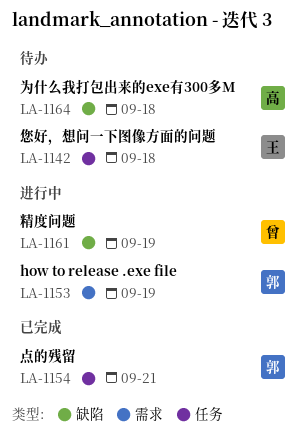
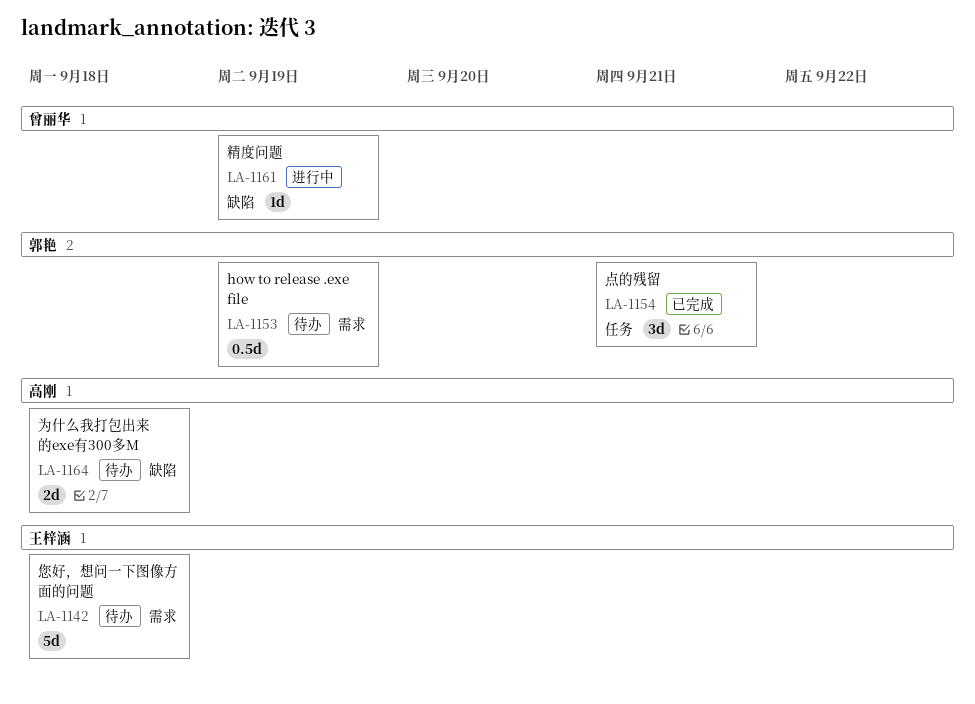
LA-1142, label: 任务 -> 需求
LA-1153, status: 进行中 -> 待办

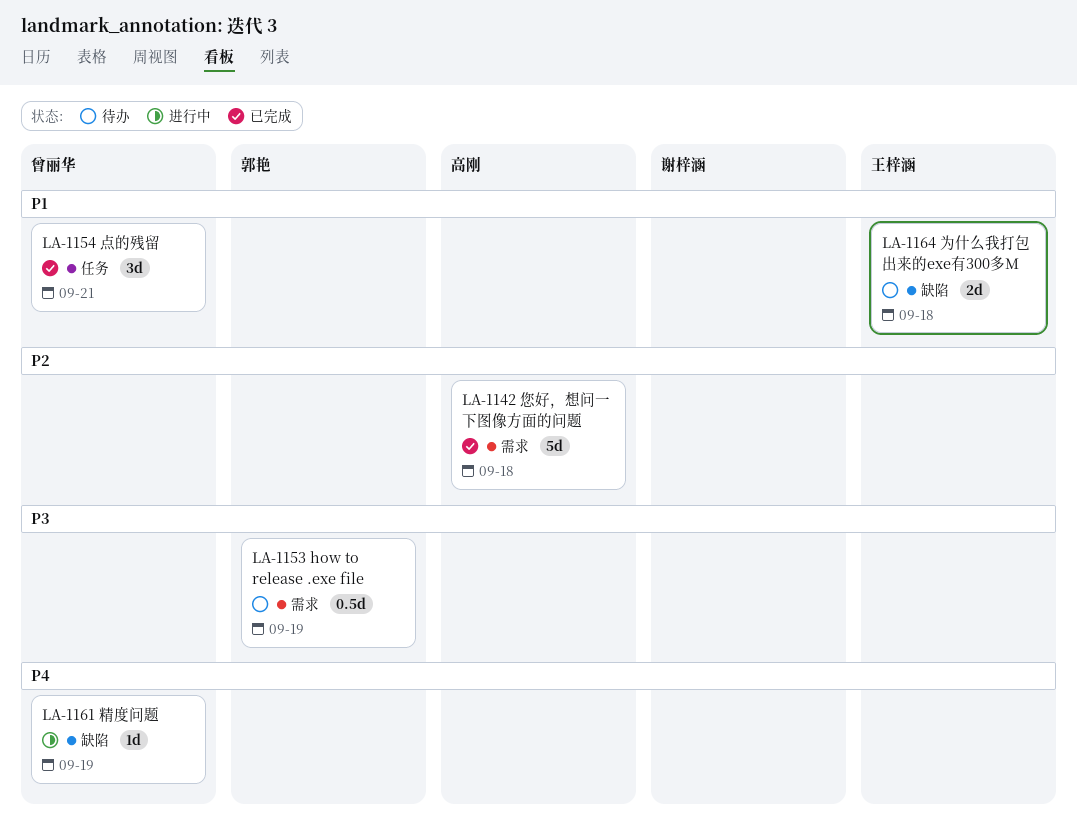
LA-1142, status: 待办 -> 已完成
LA-1142, owner: 王梓涵 -> 高刚
LA-1154, owner: 郭艳 -> 曾丽华
LA-1164, owner: 高刚 -> 王梓涵

